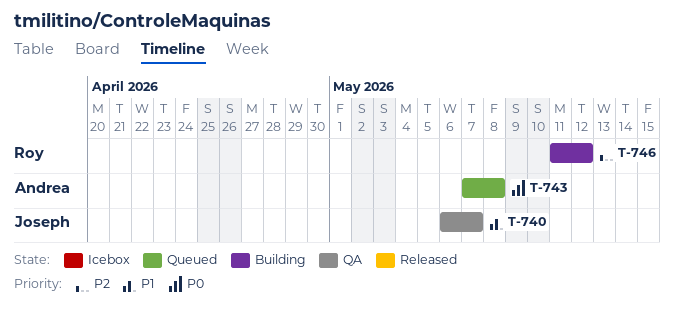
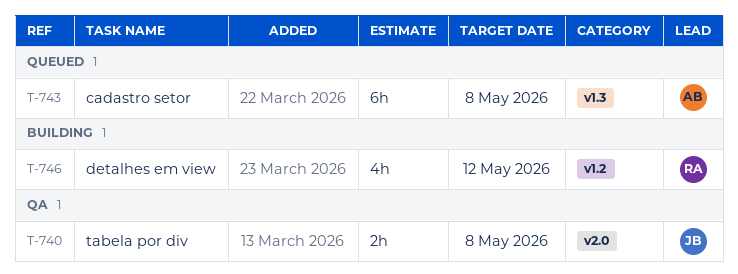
T-740, due: May 7 -> May 8

